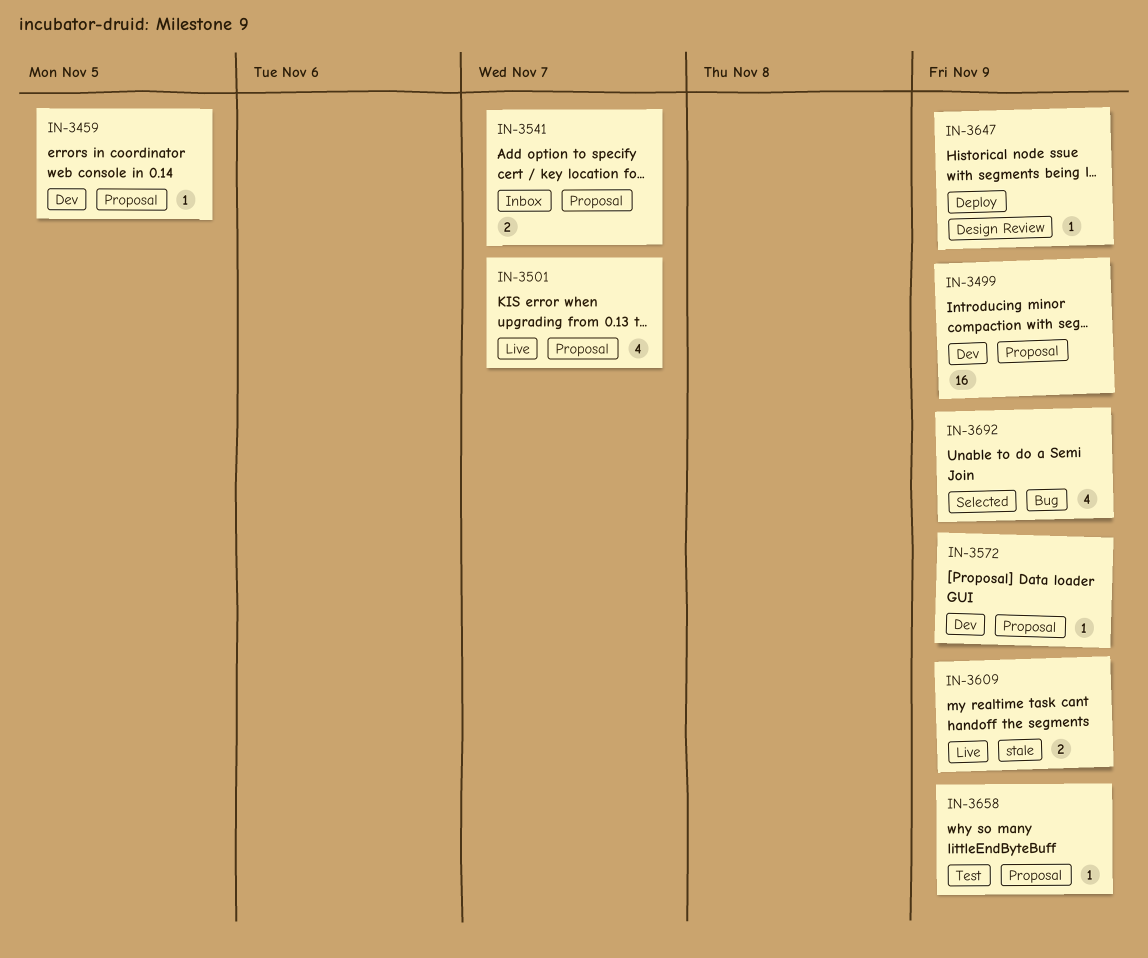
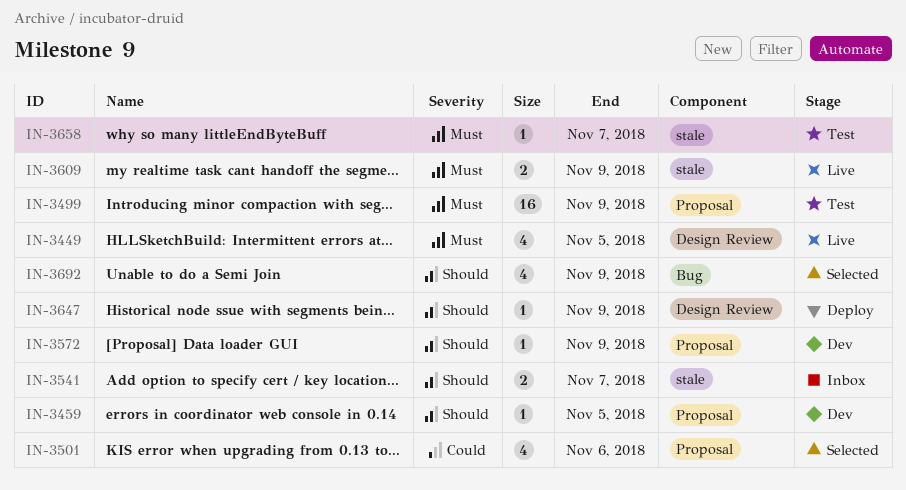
IN-3449: none -> present
IN-3499, status: Dev -> Test
IN-3501, status: Live -> Selected
IN-3501, due: Nov 7 -> Nov 6
IN-3541, label: Proposal -> stale
IN-3658, label: Proposal -> stale
IN-3658, due: Nov 9 -> Nov 7

